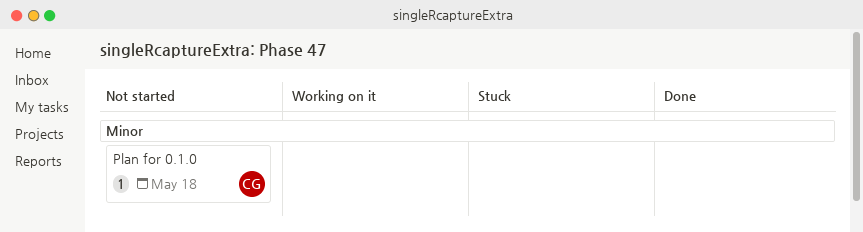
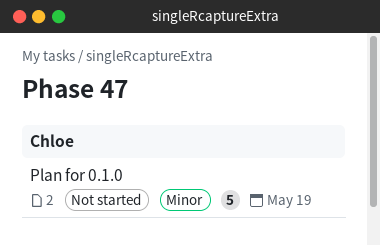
Plan for 0.1.0, estimate: 1 -> 5
Plan for 0.1.0, due: May 18 -> May 19

